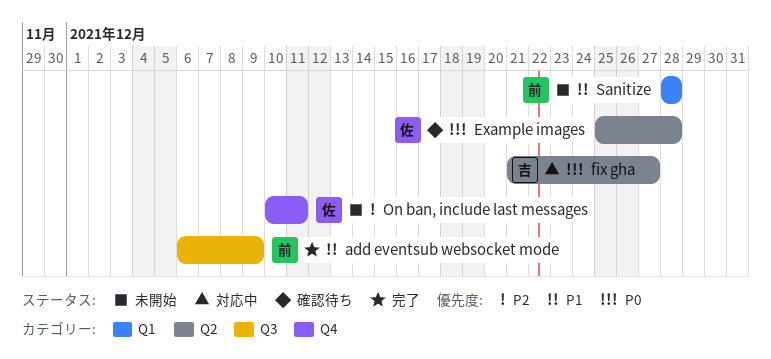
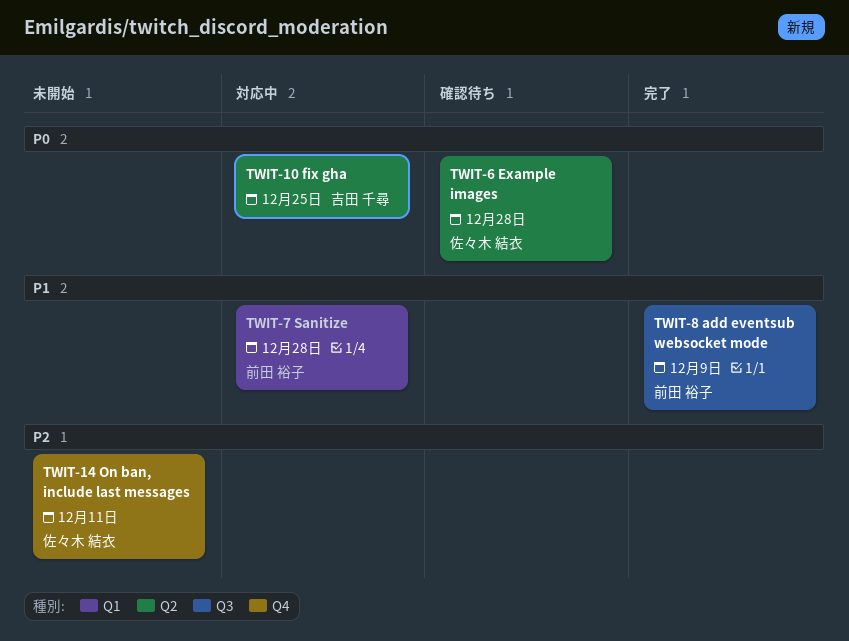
fix gha, due: Dec 27 -> Dec 25
Sanitize, status: 未開始 -> 対応中

